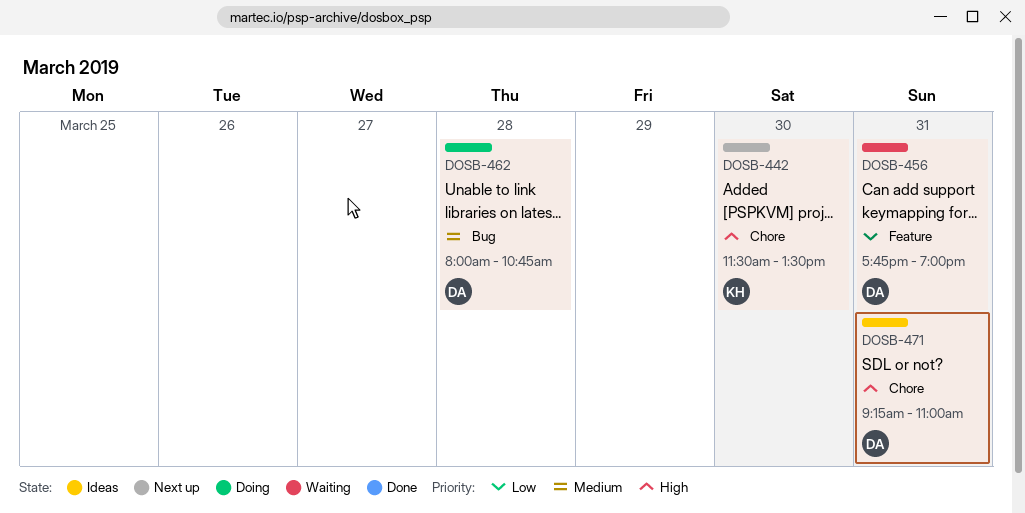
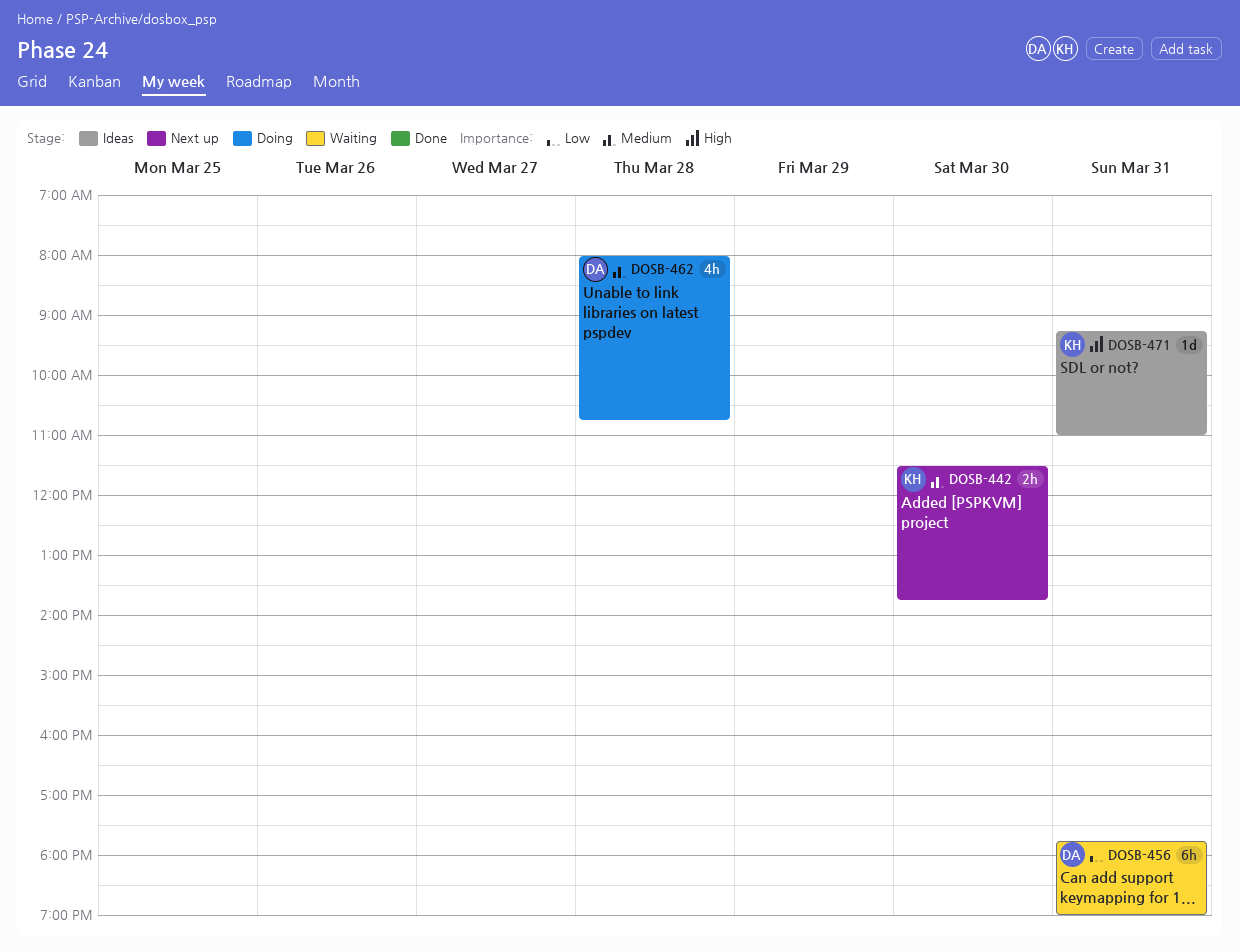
DOSB-442, priority: High -> Medium
DOSB-442, ends: 13:30 -> 13:45
DOSB-471, owner: DA -> KH

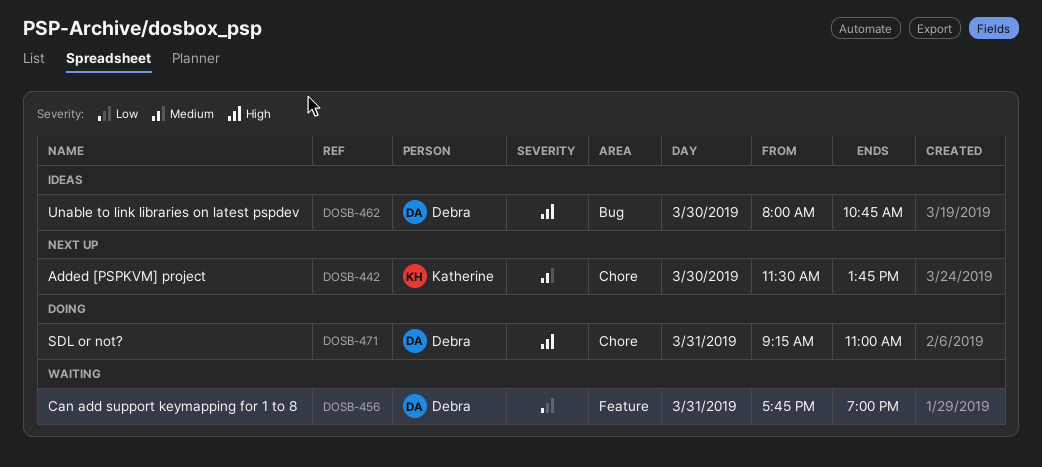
DOSB-462, status: Doing -> Ideas
DOSB-462, priority: Medium -> High
DOSB-462, day: Mar 28 -> Mar 30
DOSB-471, status: Ideas -> Doing
DOSB-471, owner: Katherine -> Debra

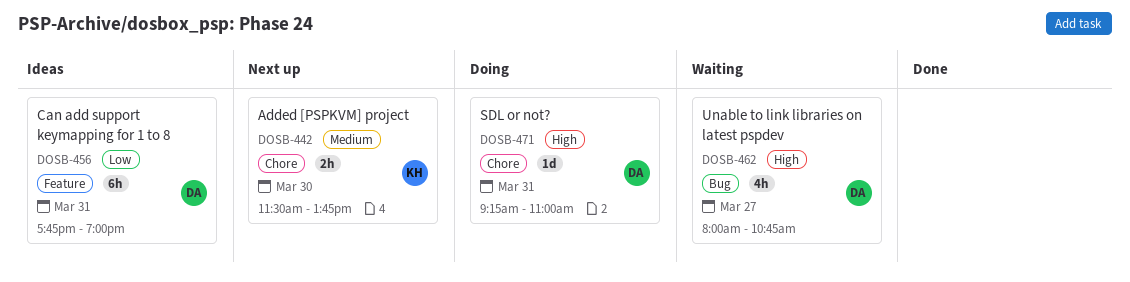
DOSB-456, status: Waiting -> Ideas
DOSB-462, status: Ideas -> Waiting
DOSB-462, day: Mar 30 -> Mar 27

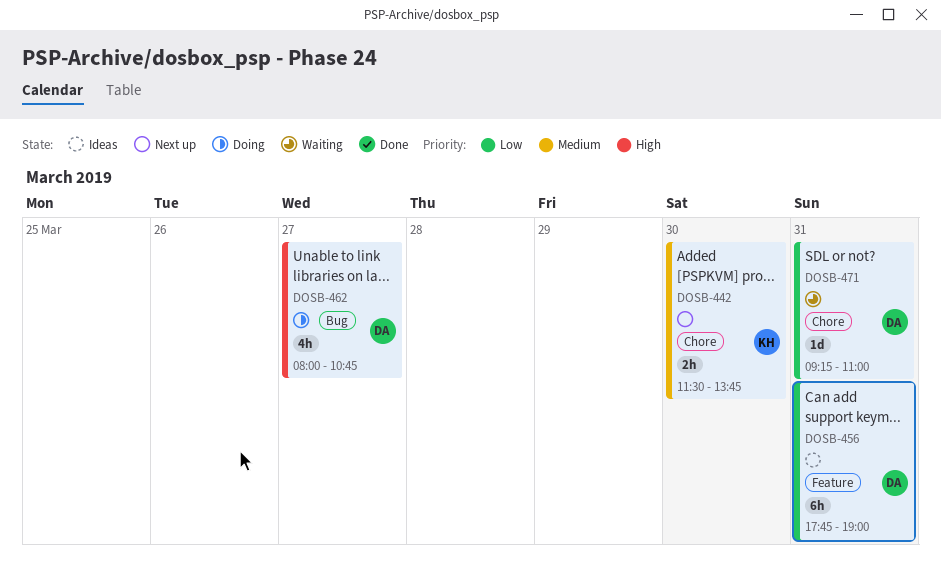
DOSB-462, status: Waiting -> Doing
DOSB-471, status: Doing -> Waiting
DOSB-471, priority: High -> Low

